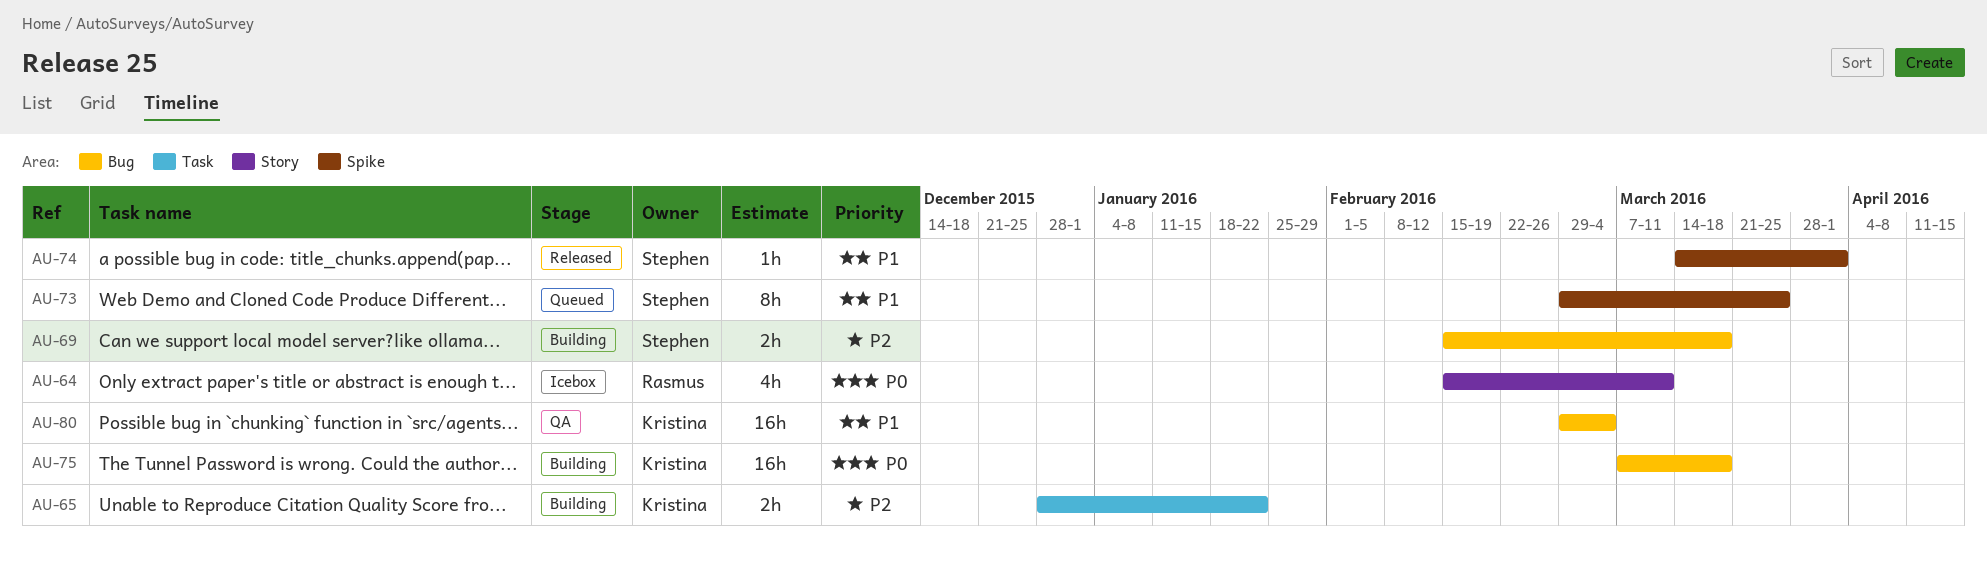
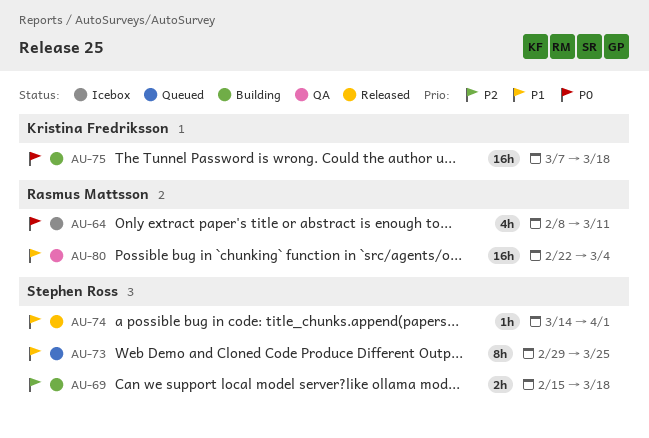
AU-64, start: Feb 15 -> Feb 8
AU-65: present -> none
AU-80, owner: Kristina Fredriksson -> Rasmus Mattsson
AU-80, start: Feb 29 -> Feb 22

